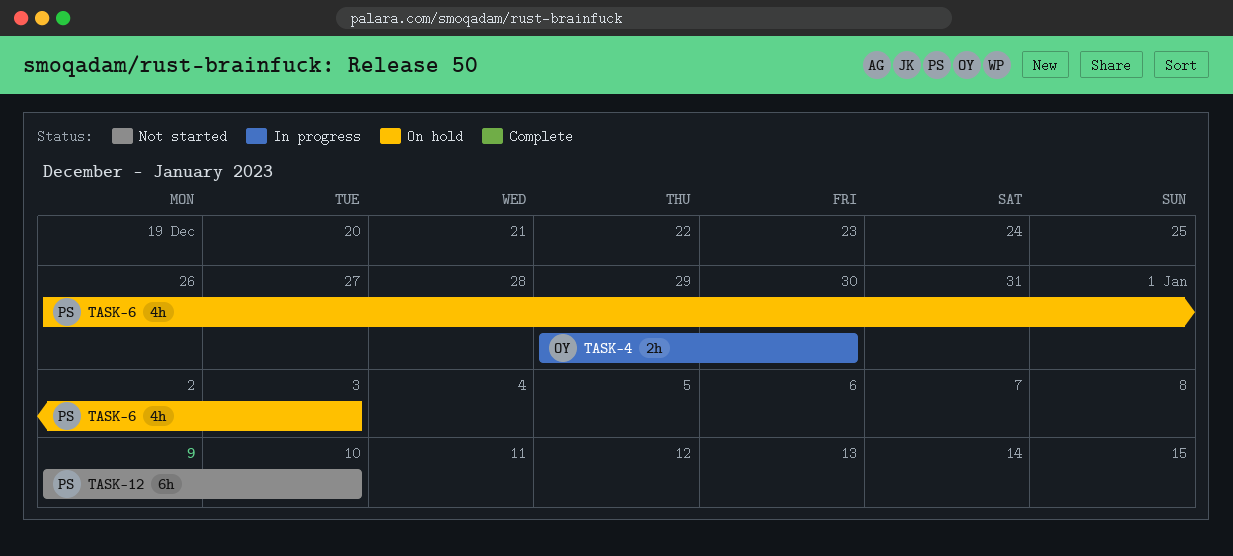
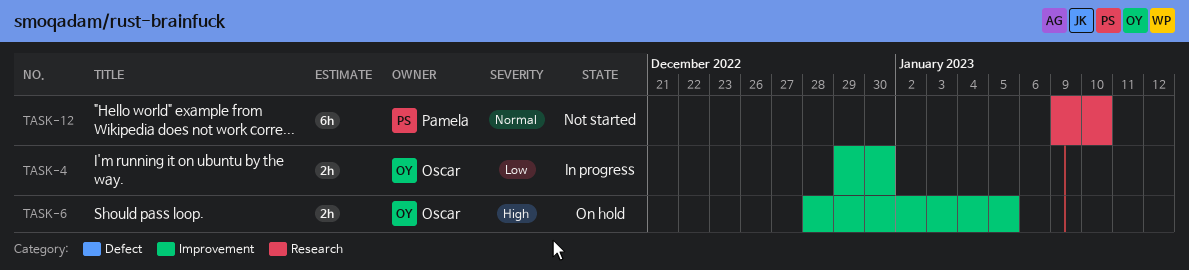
TASK-6, owner: Pamela -> Oscar
TASK-6, estimate: 4h -> 2h
TASK-6, start: Dec 26 -> Dec 28
TASK-6, due: Jan 3 -> Jan 5

